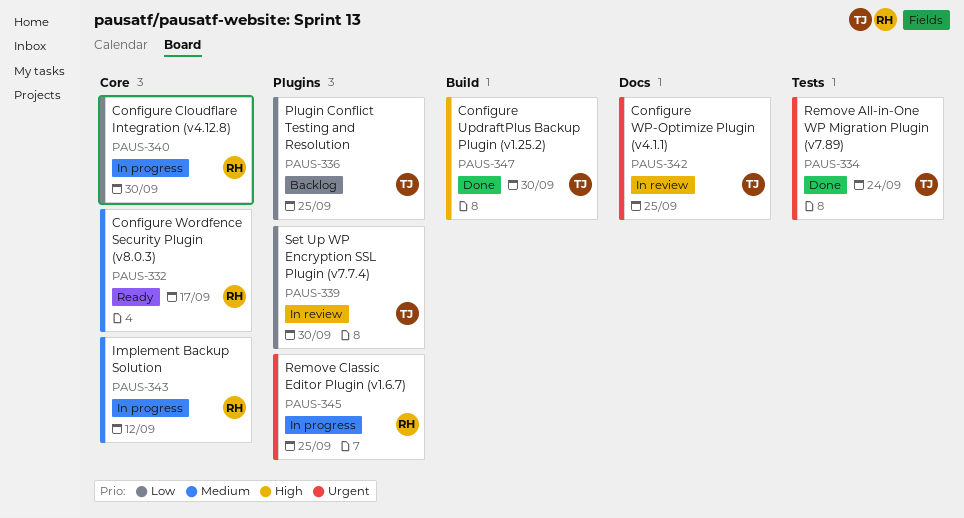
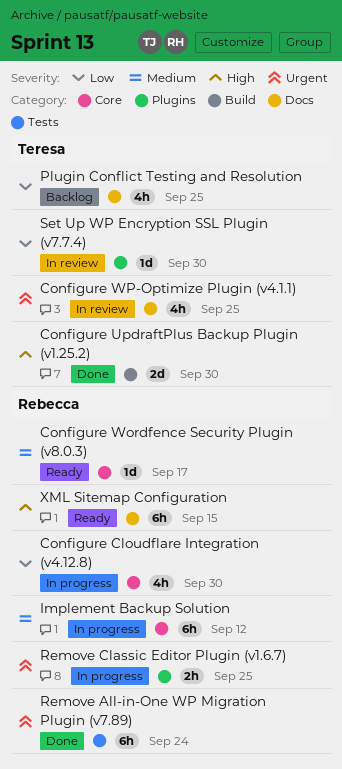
Plugin Conflict Testing and Resolution, label: Plugins -> Docs
Remove All-in-One WP Migration Plugin (v7.89), owner: Teresa -> Rebecca
XML Sitemap Configuration: none -> present

